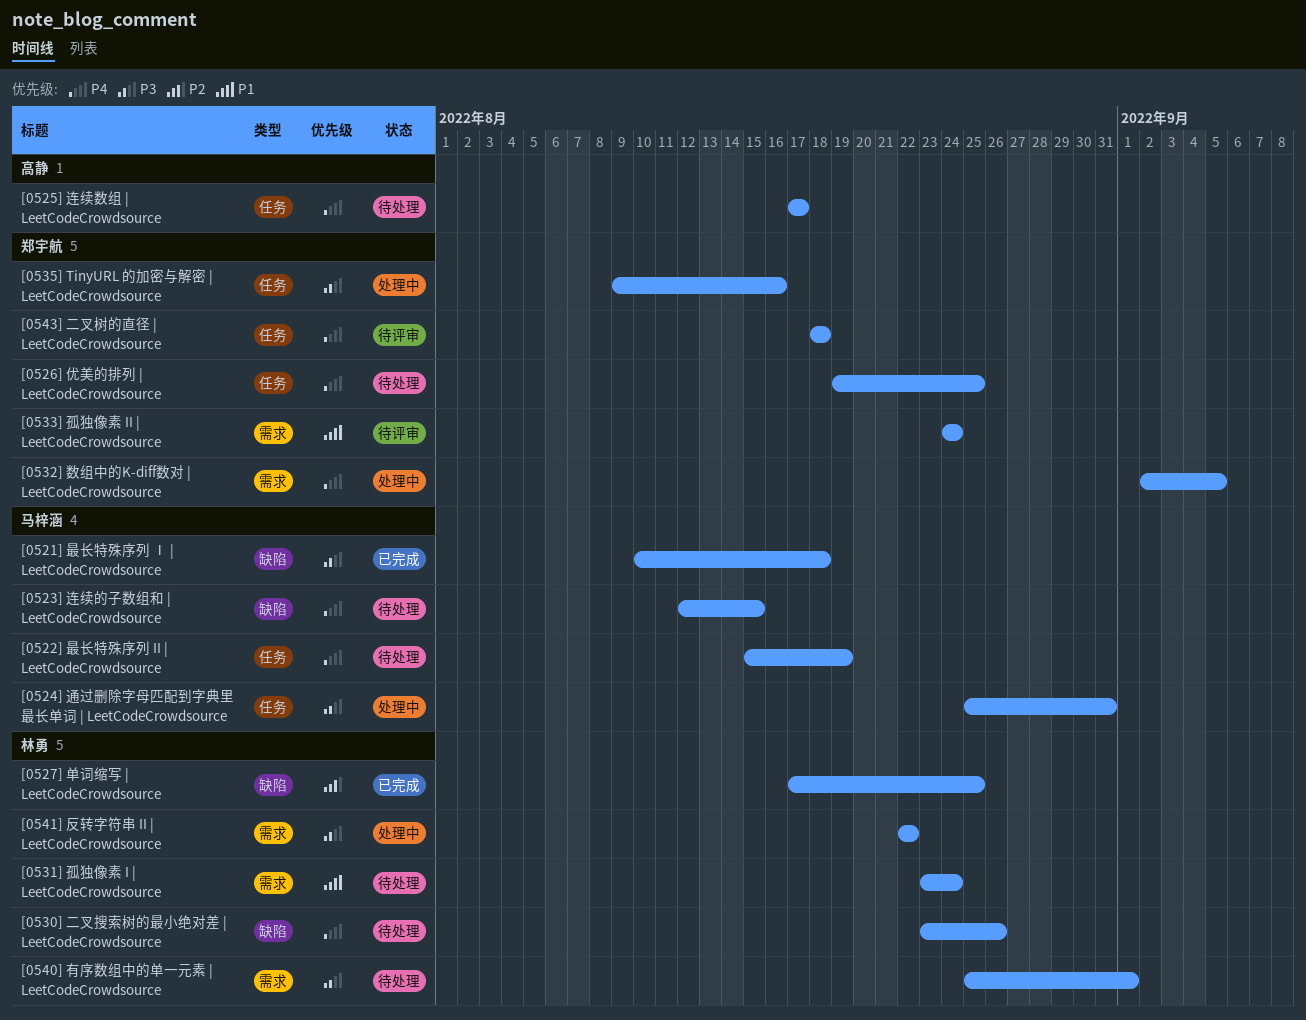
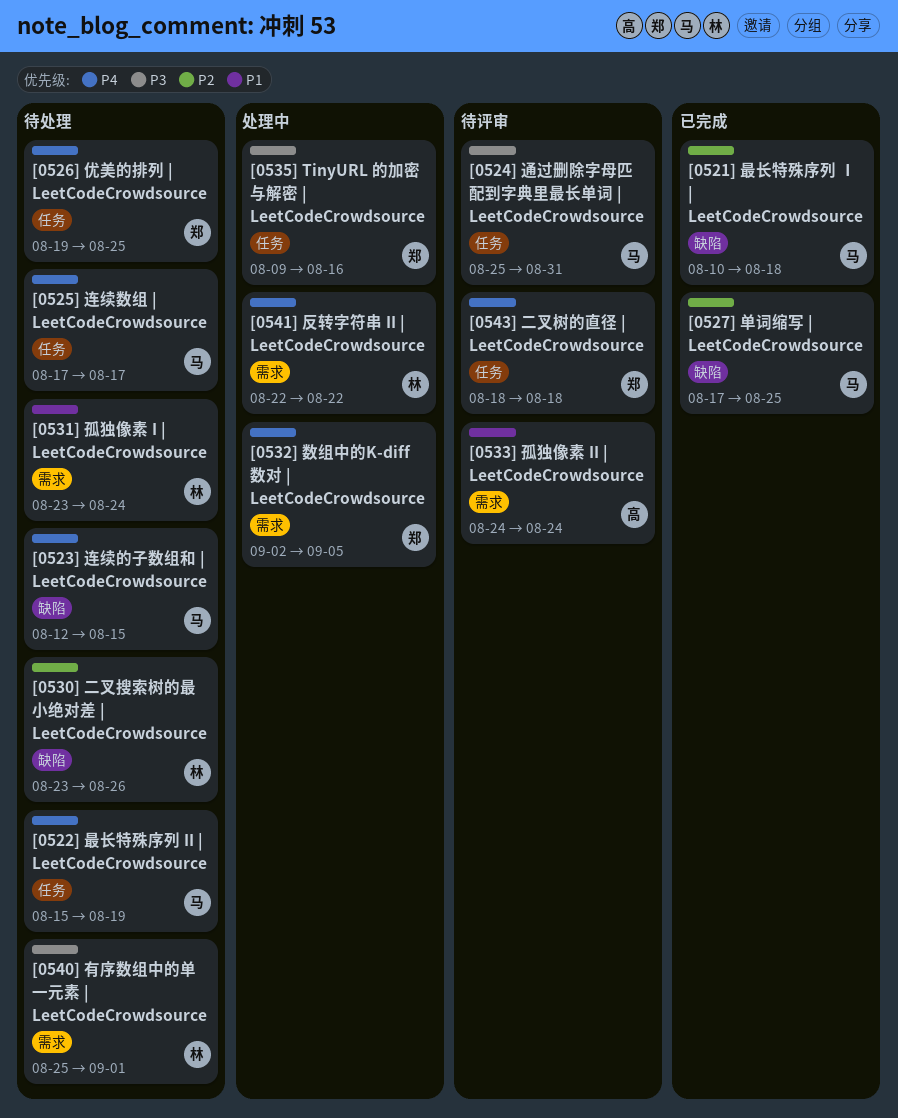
[0521] 最长特殊序列 Ⅰ | LeetCodeCrowdsource, priority: P3 -> P2
[0524] 通过删除字母匹配到字典里最长单词 | LeetCodeCrowdsource, status: 处理中 -> 待评审
[0525] 连续数组 | LeetCodeCrowdsource, owner: 高静 -> 马梓涵
[0527] 单词缩写 | LeetCodeCrowdsource, owner: 林勇 -> 马梓涵
[0530] 二叉搜索树的最小绝对差 | LeetCodeCrowdsource, priority: P4 -> P2
[0533] 孤独像素 II | LeetCodeCrowdsource, owner: 郑宇航 -> 高静
[0541] 反转字符串 II | LeetCodeCrowdsource, priority: P3 -> P4

